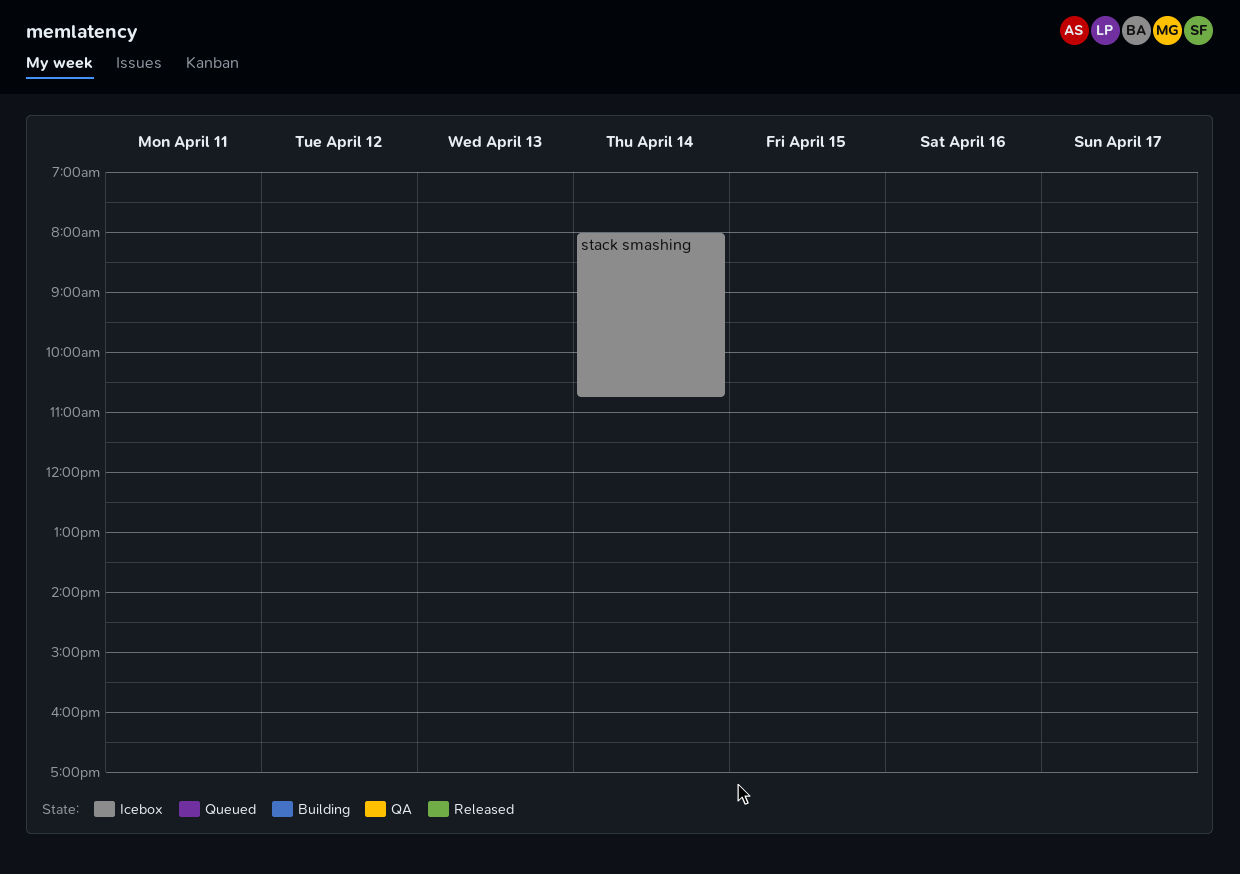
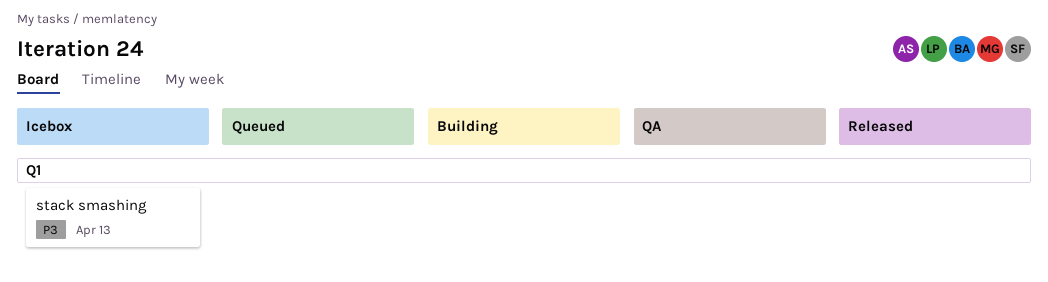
stack smashing, day: Apr 14 -> Apr 13

